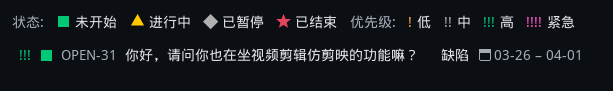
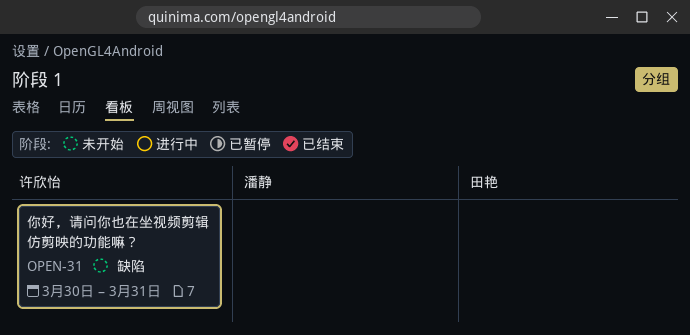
OPEN-31, start: Mar 26 -> Mar 30
OPEN-31, due: Apr 1 -> Mar 31

